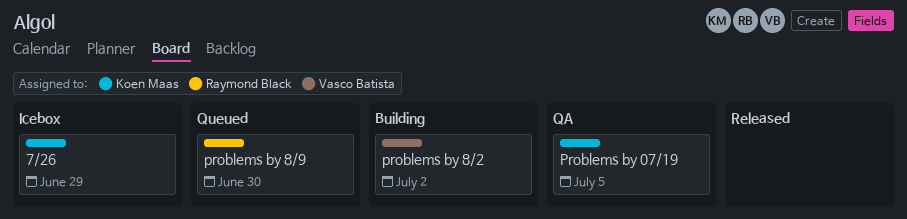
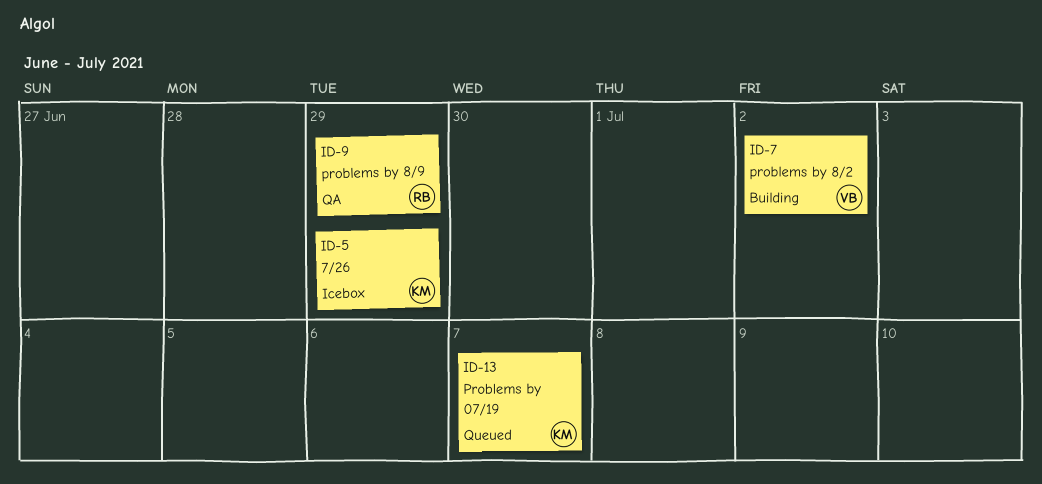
Problems by 07/19, status: QA -> Queued
Problems by 07/19, due: Jul 5 -> Jul 7
problems by 8/9, status: Queued -> QA
problems by 8/9, due: Jun 30 -> Jun 29

